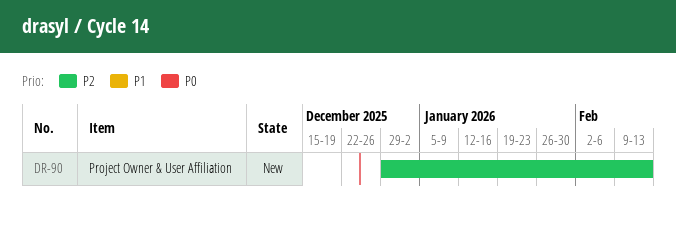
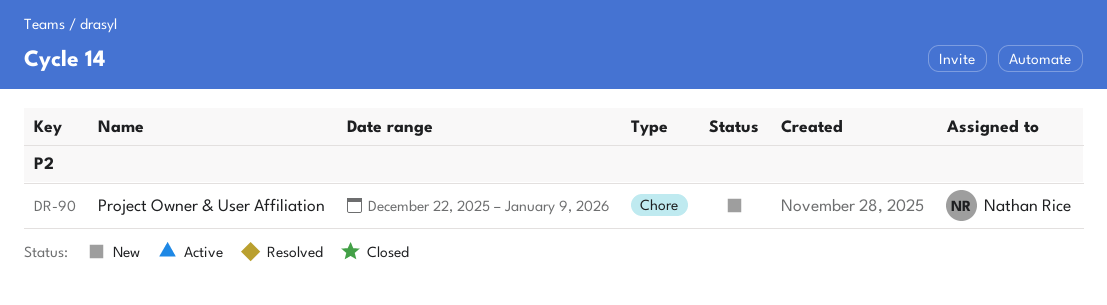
DR-90, start: Dec 29 -> Dec 22
DR-90, due: Feb 13 -> Jan 9

